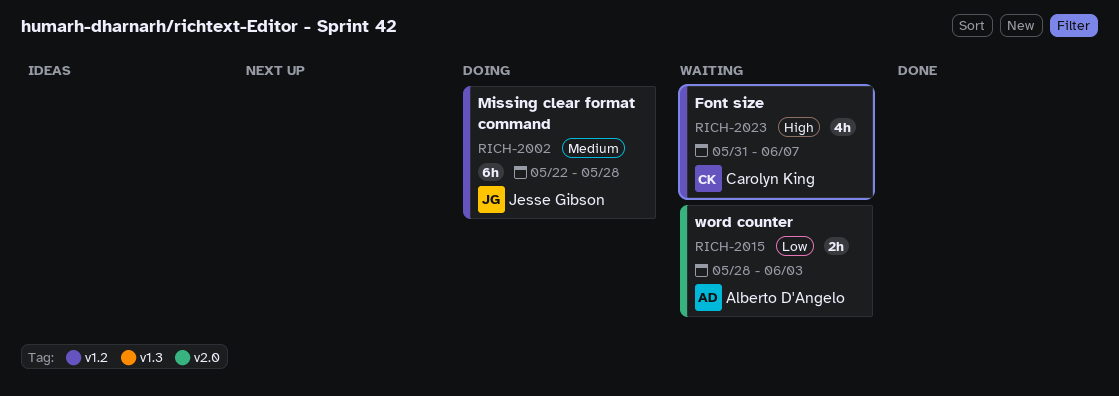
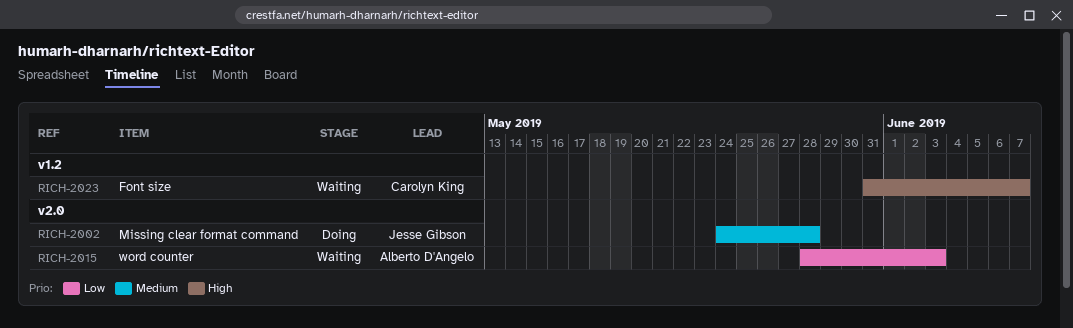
RICH-2002, label: v1.2 -> v2.0
RICH-2002, start: May 22 -> May 24

